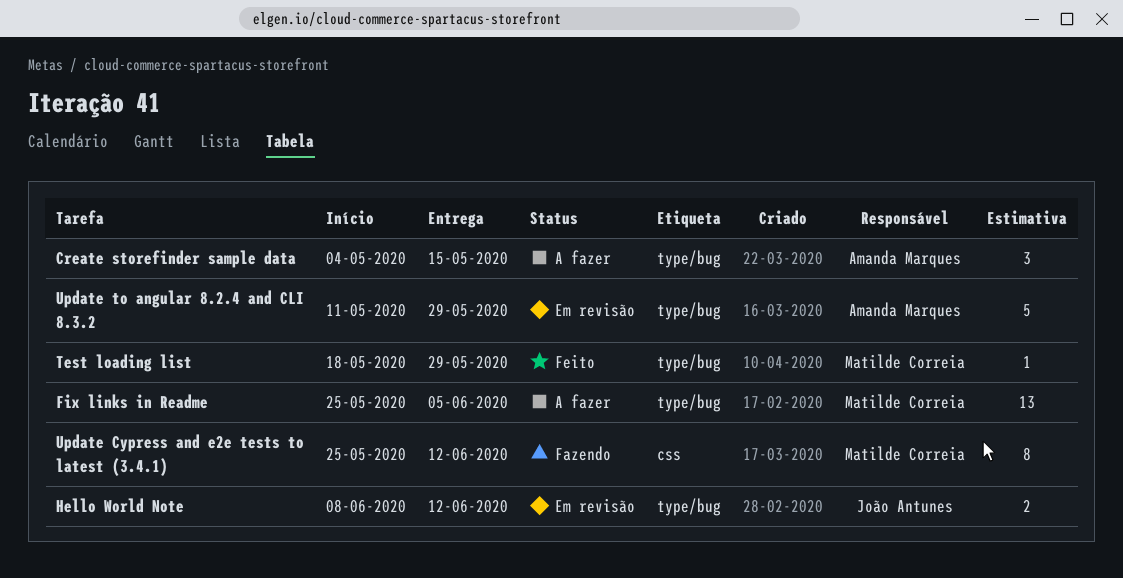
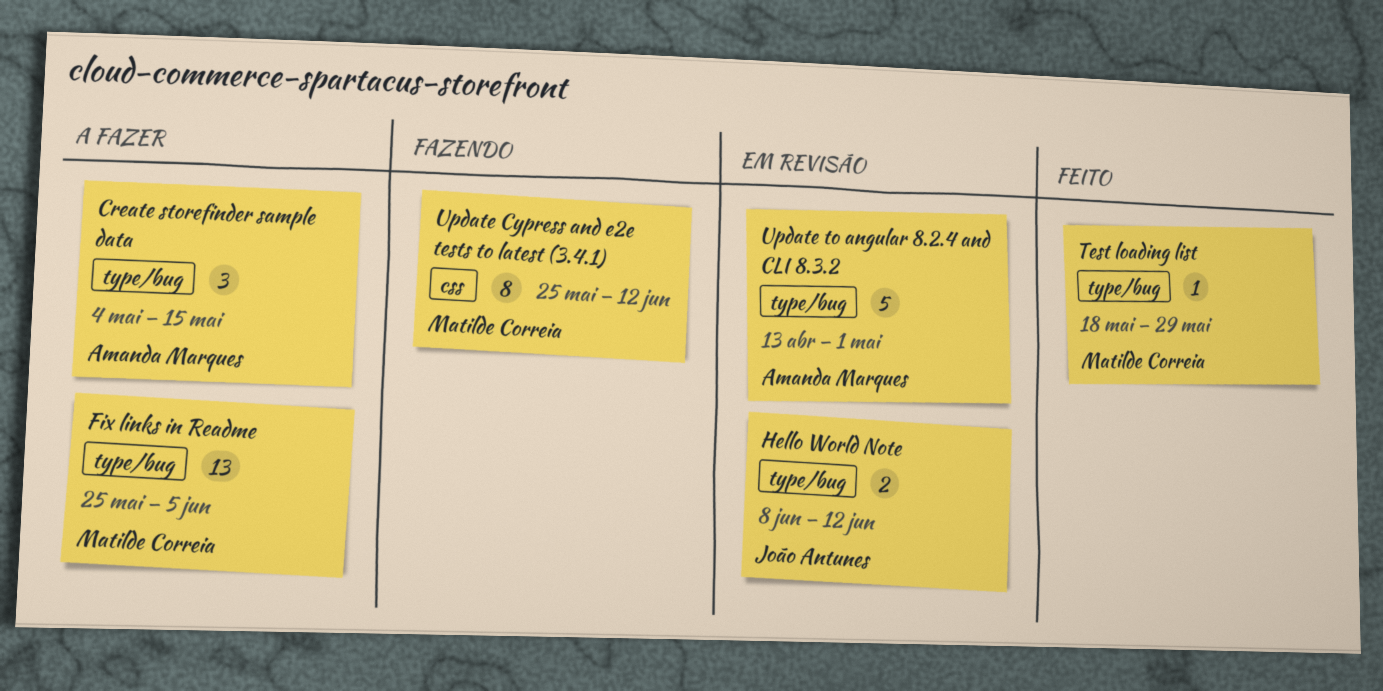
Update to angular 8.2.4 and CLI 8.3.2, start: May 11 -> Apr 13
Update to angular 8.2.4 and CLI 8.3.2, due: May 29 -> May 1

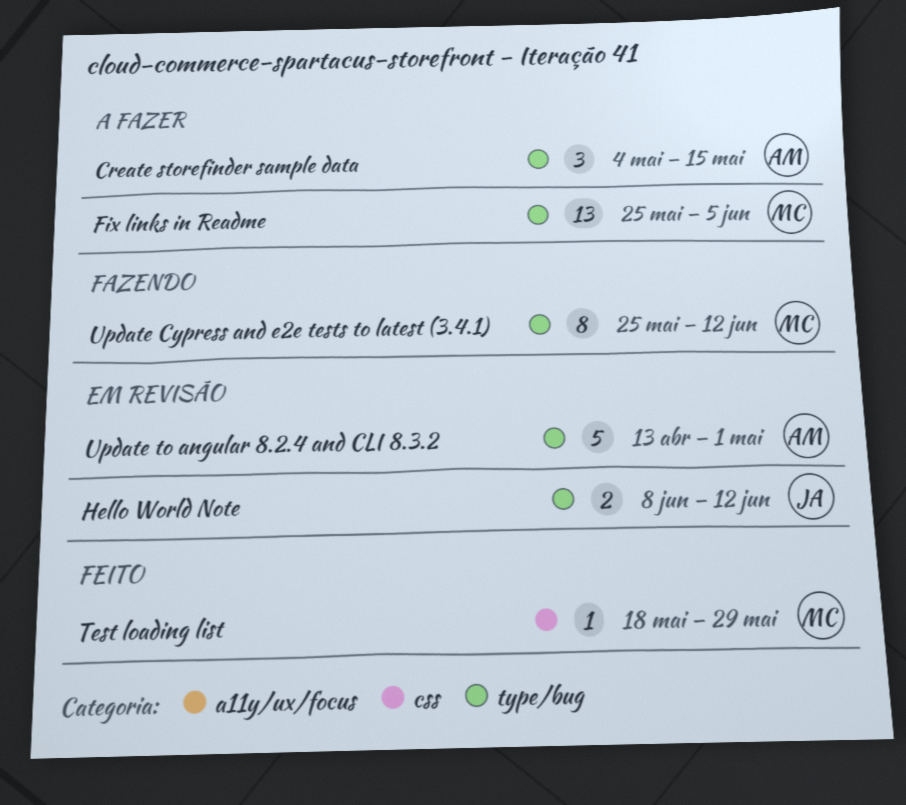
Test loading list, label: type/bug -> css
Update Cypress and e2e tests to latest (3.4.1), label: css -> type/bug

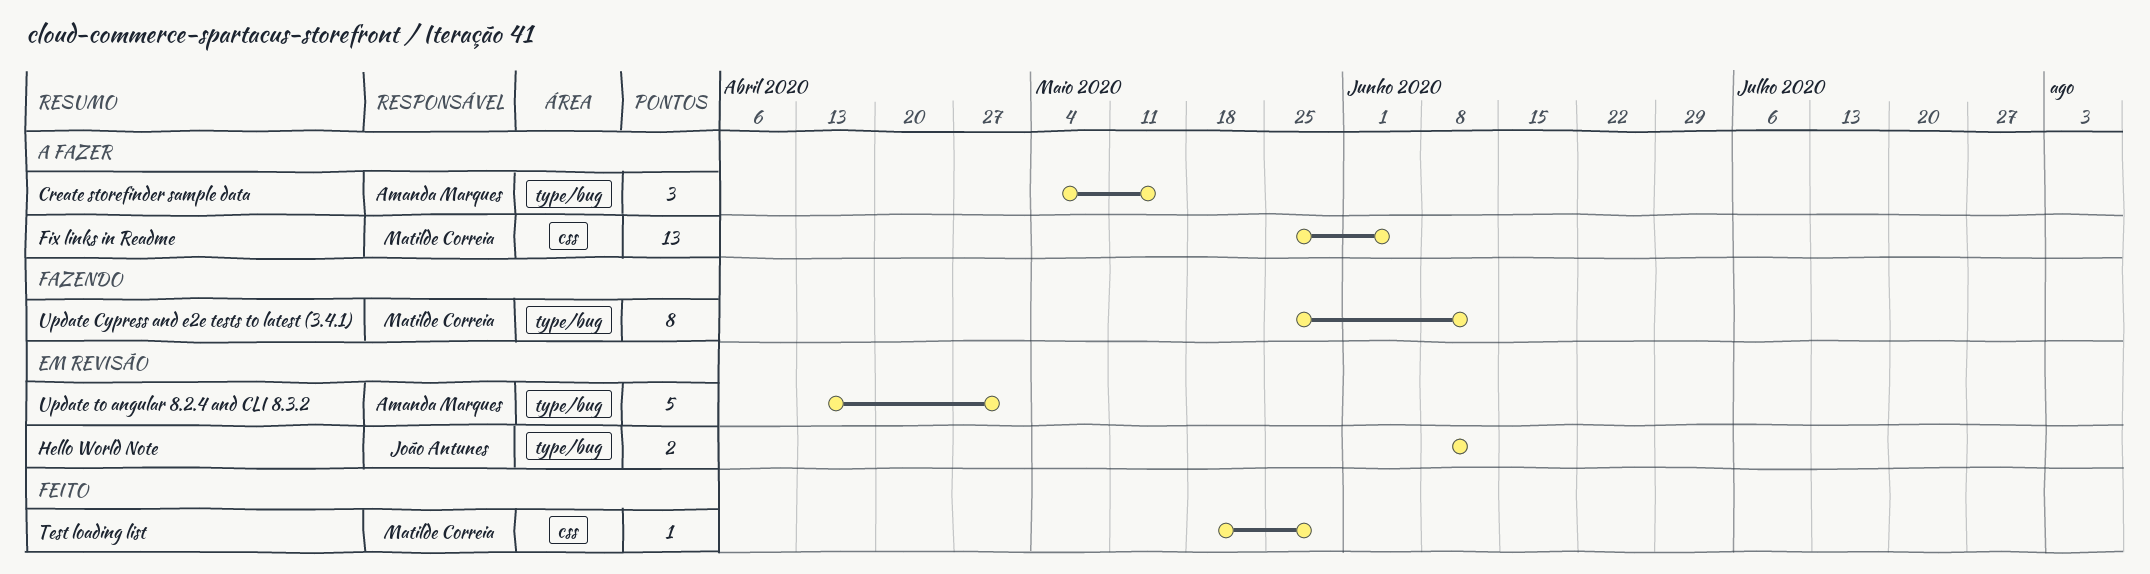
Fix links in Readme, label: type/bug -> css

